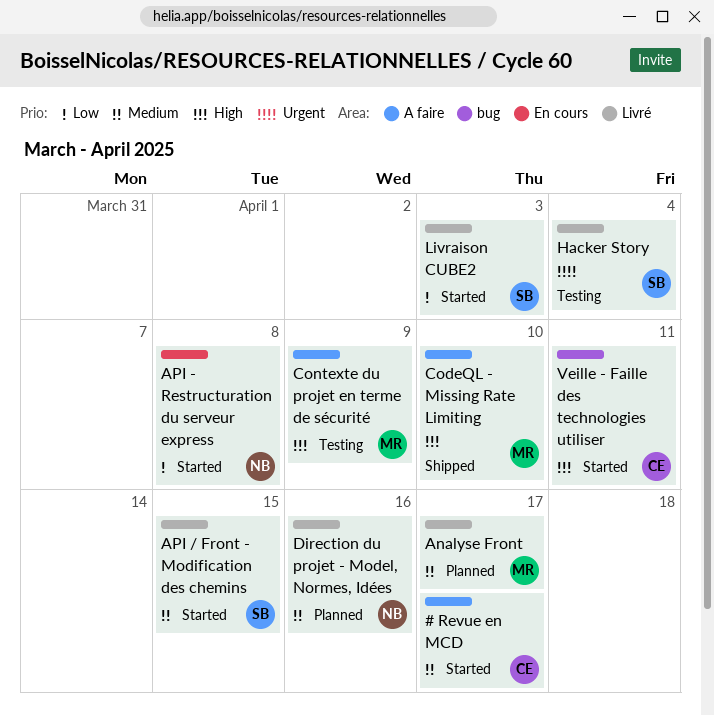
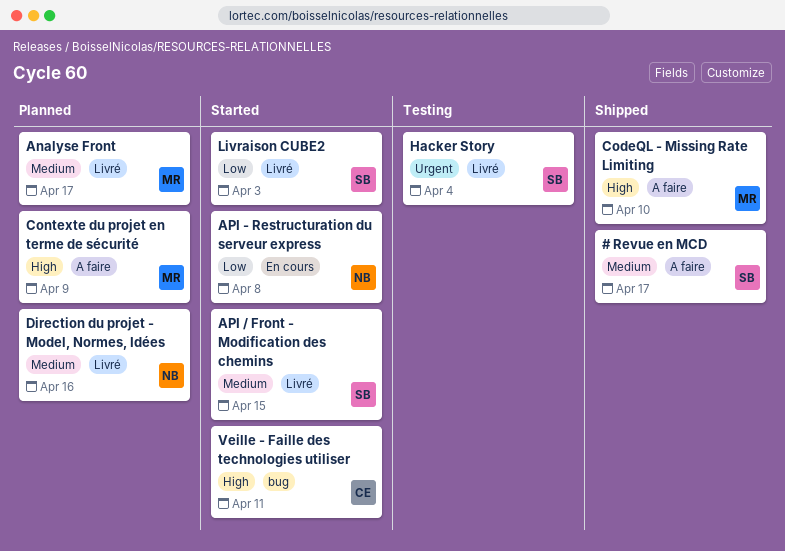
# Revue en MCD, status: Started -> Shipped
# Revue en MCD, owner: CE -> SB
Contexte du projet en terme de sécurité, status: Testing -> Planned

